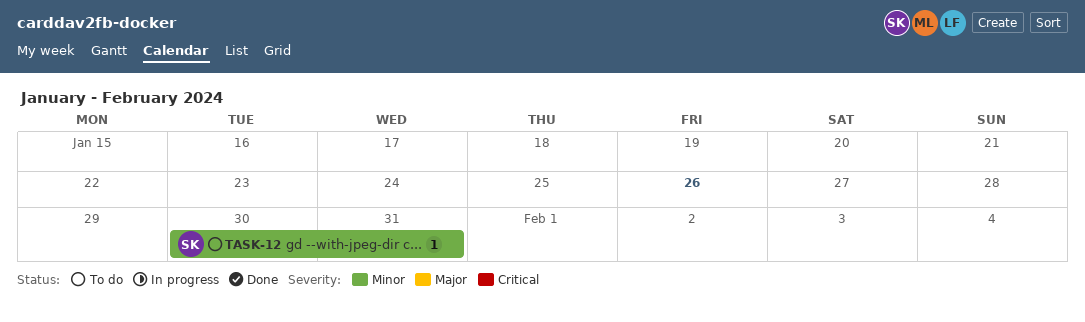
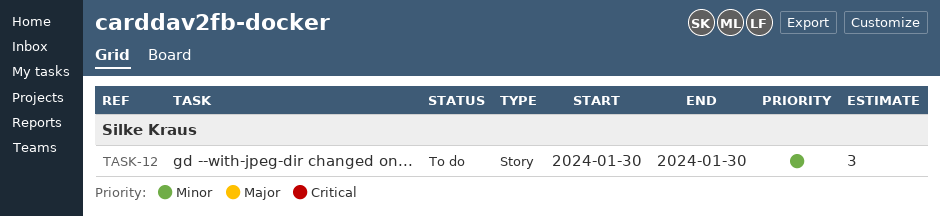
TASK-12, estimate: 1 -> 3
TASK-12, due: Jan 31 -> Jan 30

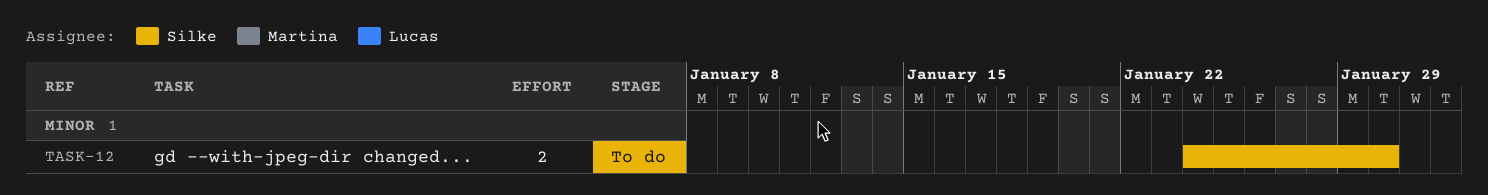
TASK-12, estimate: 3 -> 2
TASK-12, start: Jan 30 -> Jan 24

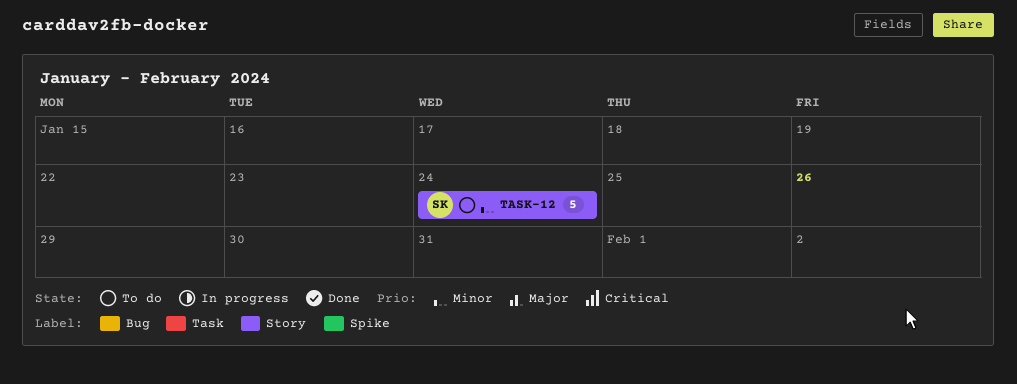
TASK-12, estimate: 2 -> 5
TASK-12, due: Jan 30 -> Jan 24

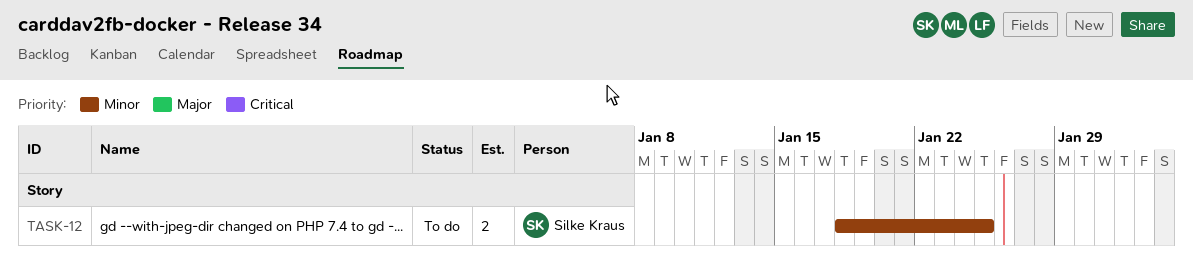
TASK-12, estimate: 5 -> 2
TASK-12, start: Jan 24 -> Jan 18
TASK-12, due: Jan 24 -> Jan 25

